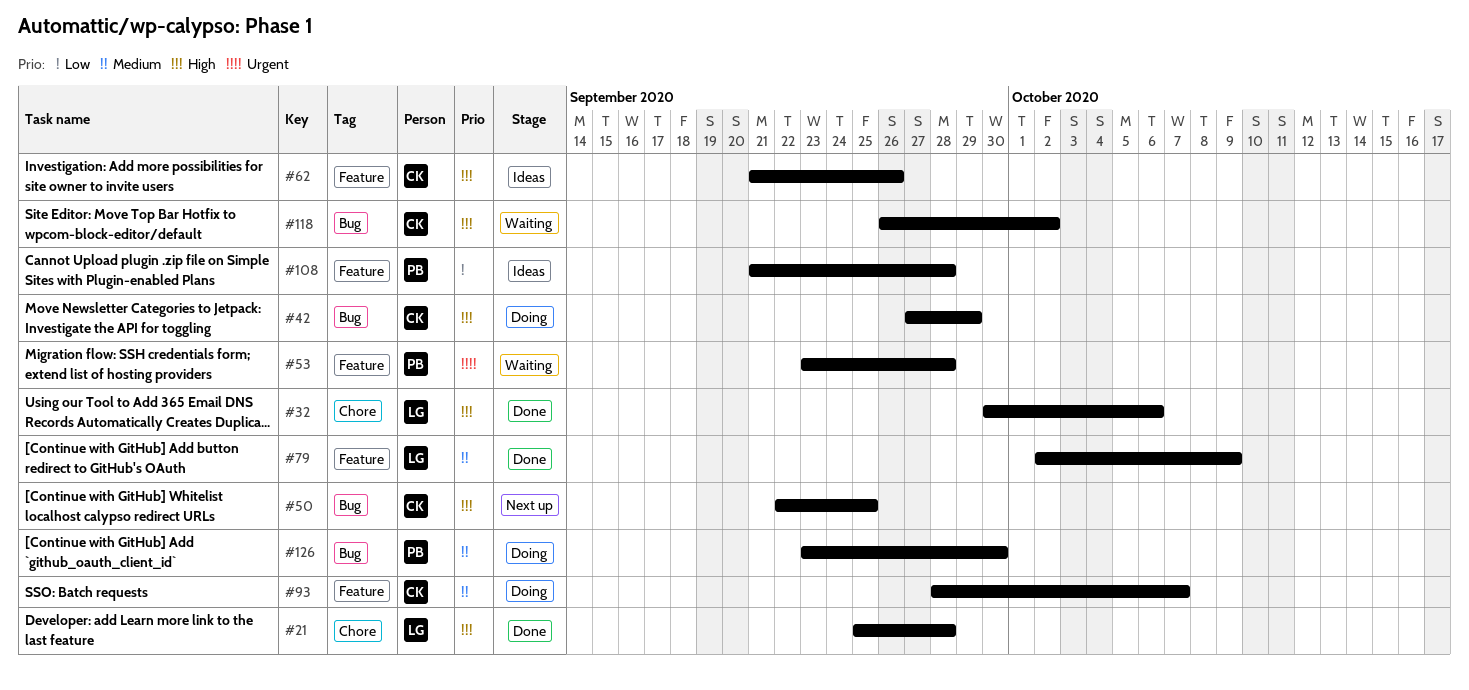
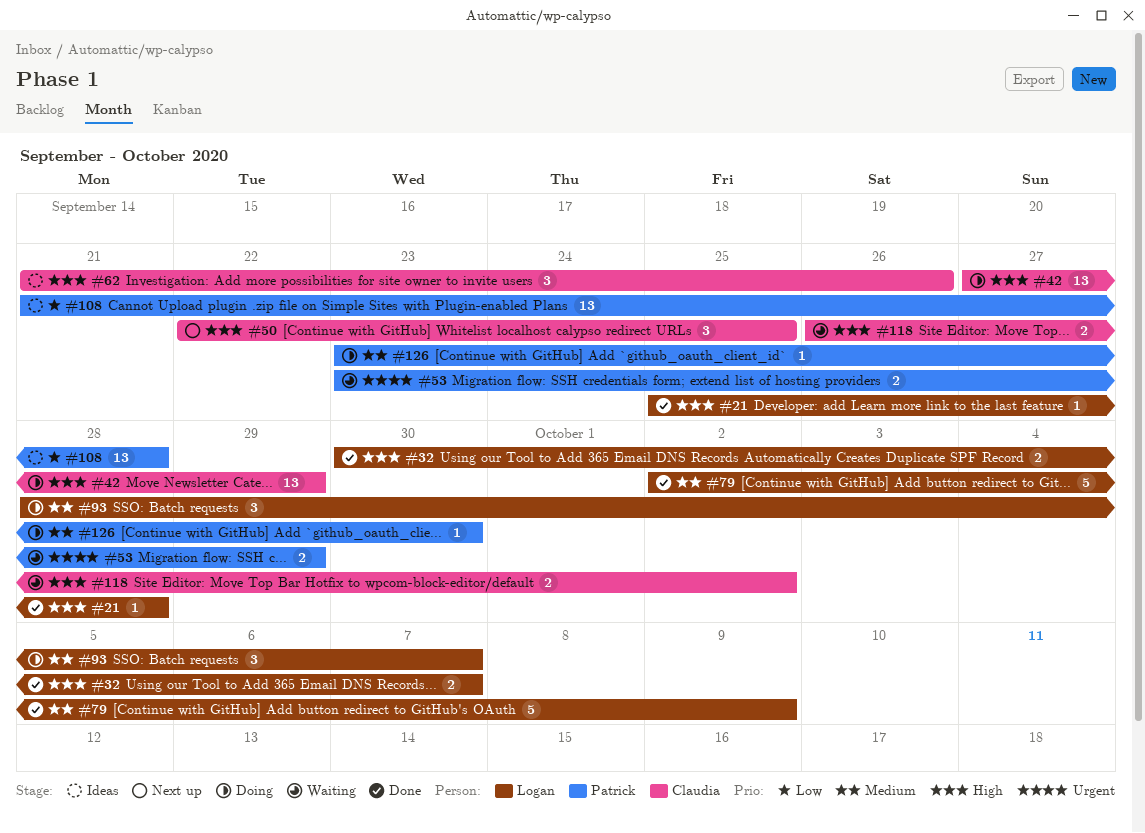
#32, due: Oct 6 -> Oct 7
#53, due: Sep 28 -> Sep 29
#93, owner: Claudia -> Logan

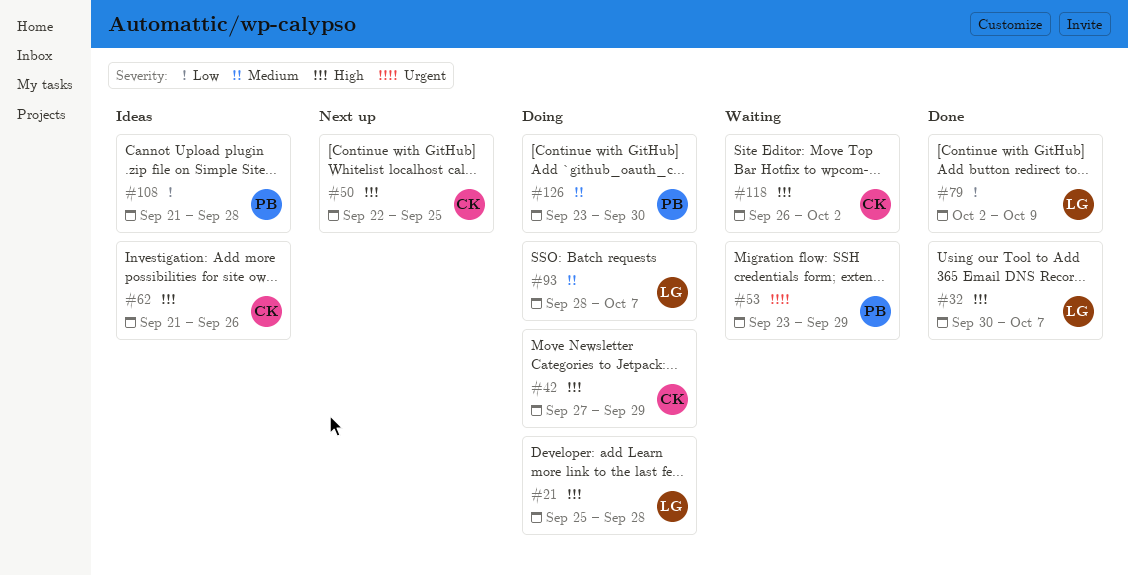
#21, status: Done -> Doing
#79, priority: Medium -> Low

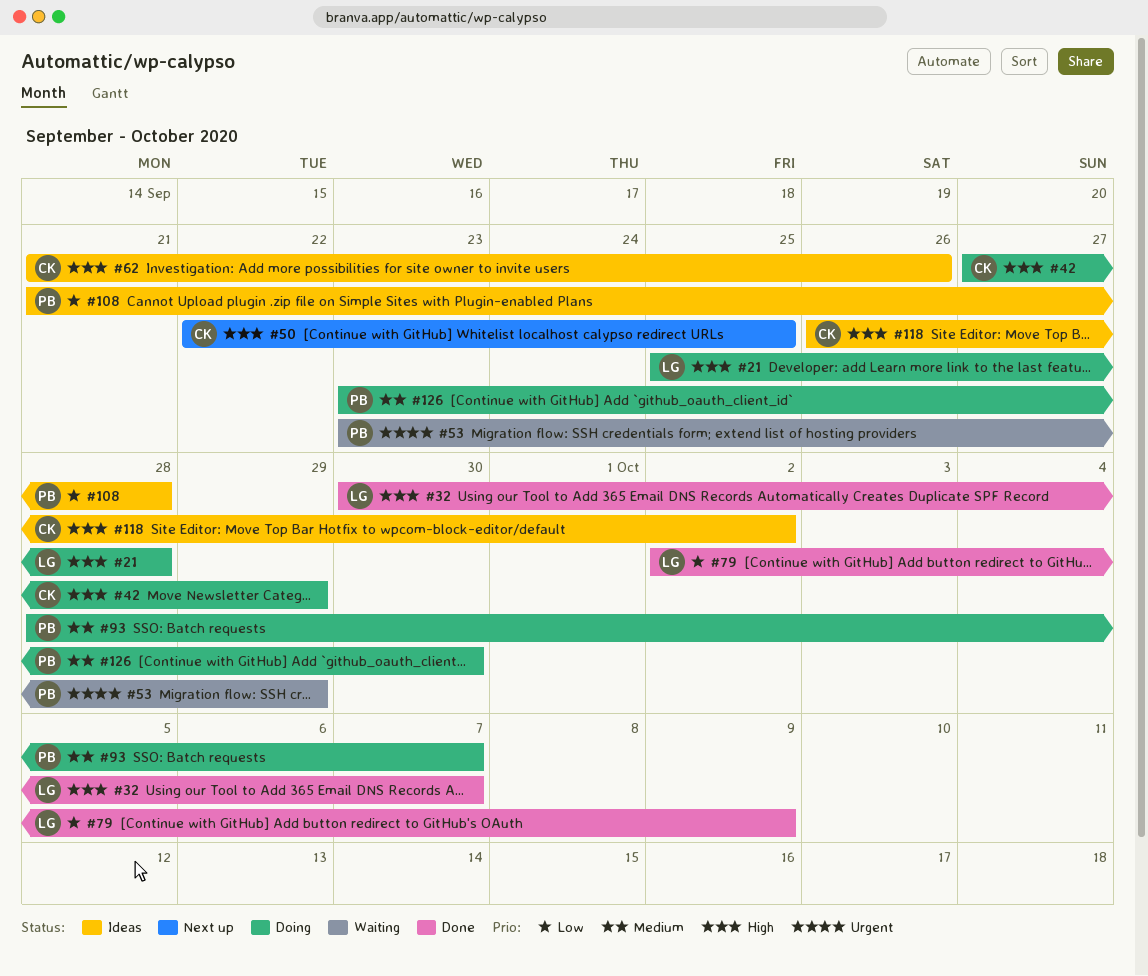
#93, owner: LG -> PB
#118, status: Waiting -> Ideas

